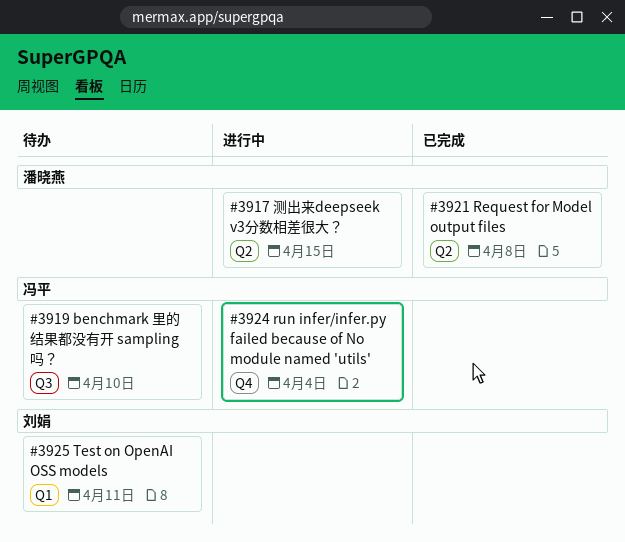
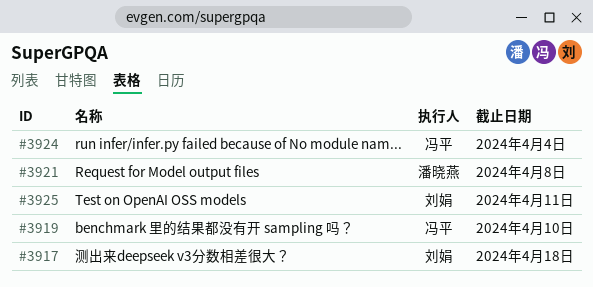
#3917, owner: 潘晓燕 -> 刘娟
#3917, due: Apr 15 -> Apr 18

